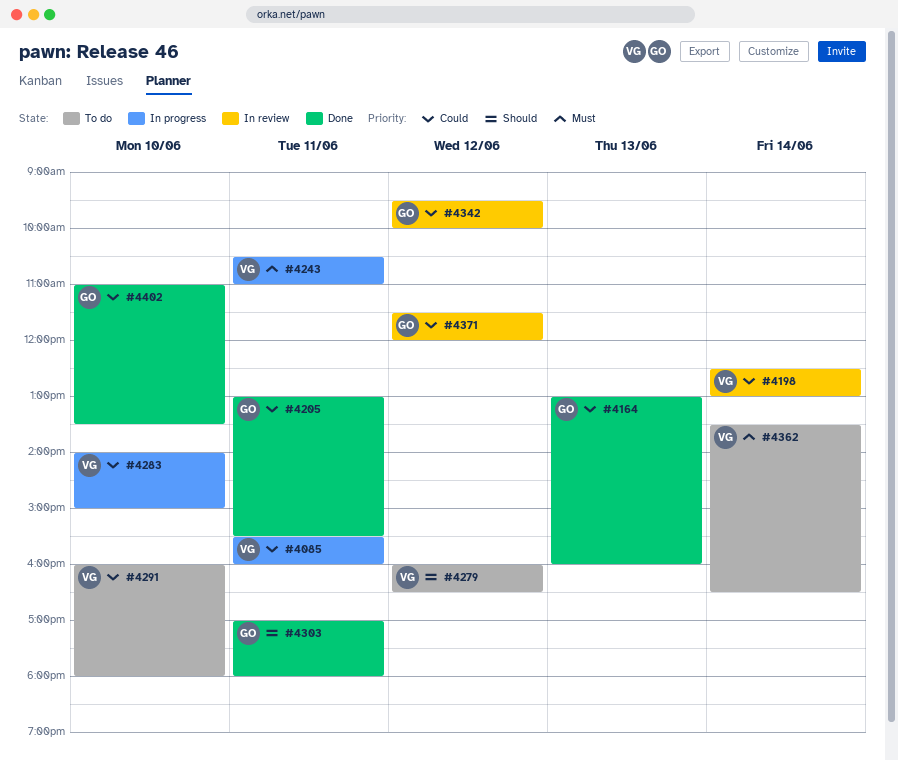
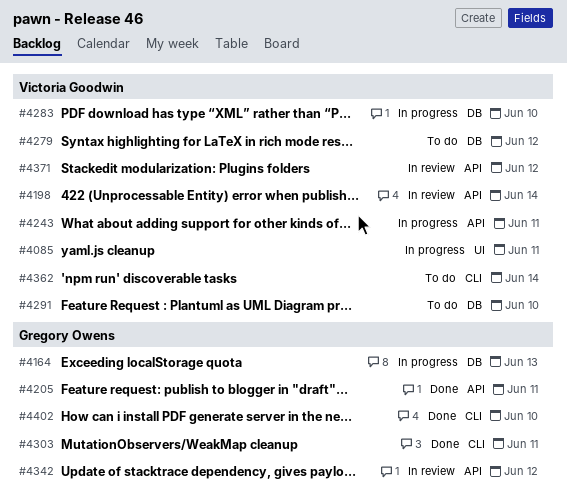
#4164, status: Done -> In progress
#4371, owner: Gregory Owens -> Victoria Goodwin

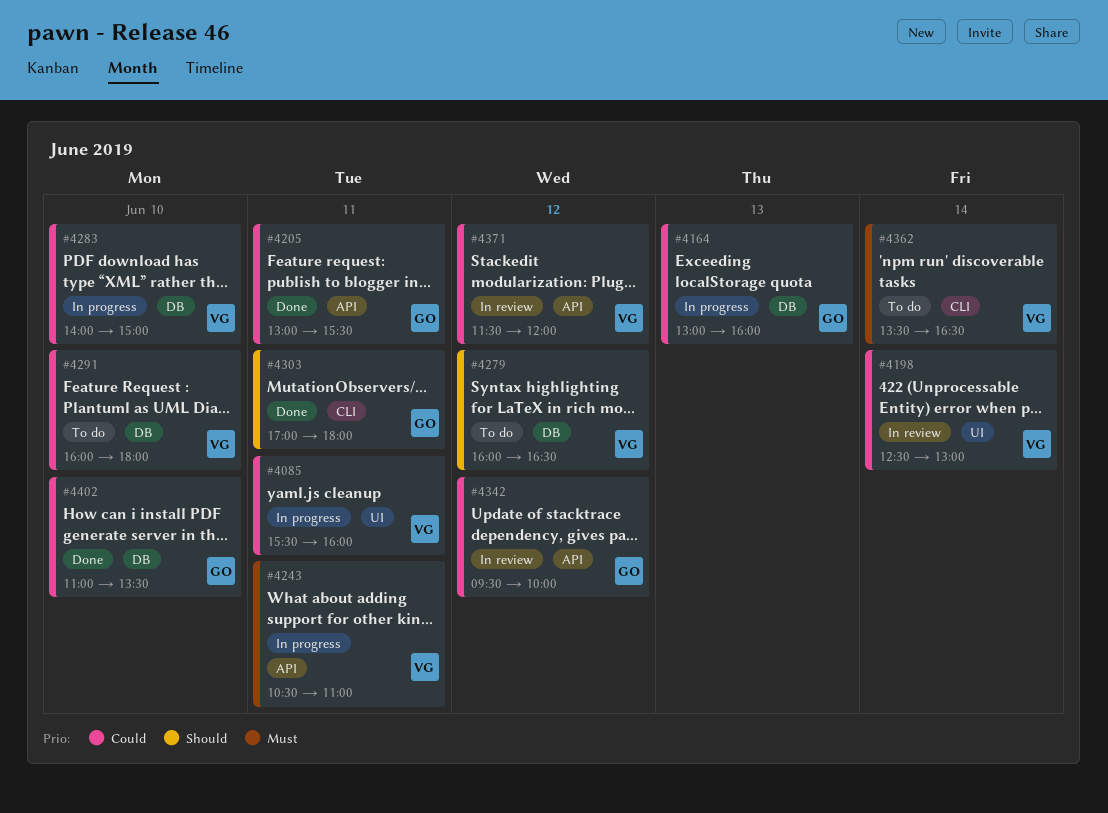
#4198, label: API -> UI
#4402, label: CLI -> DB

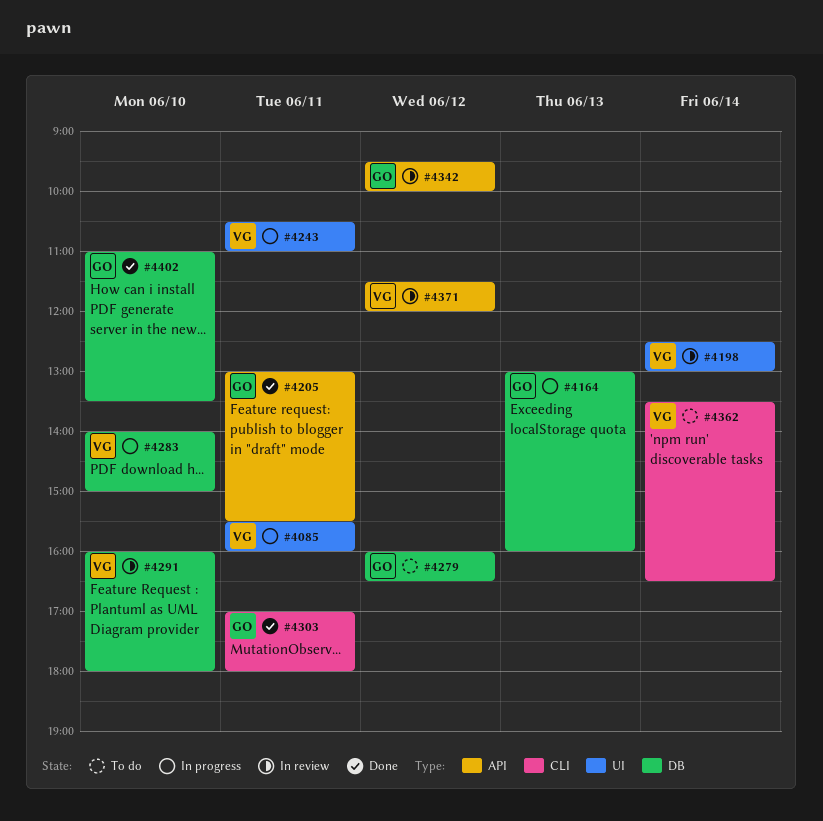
#4243, label: API -> UI
#4279, owner: VG -> GO
#4291, status: To do -> In review

